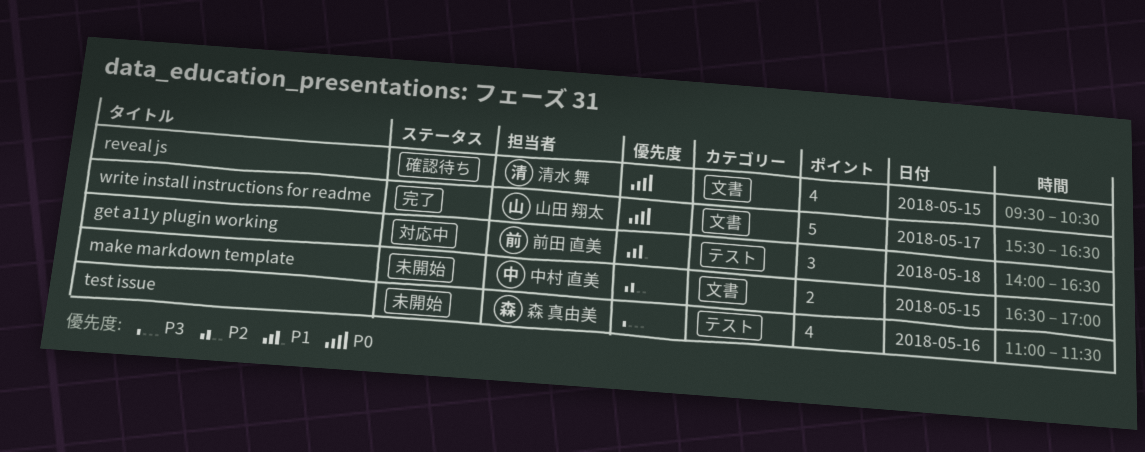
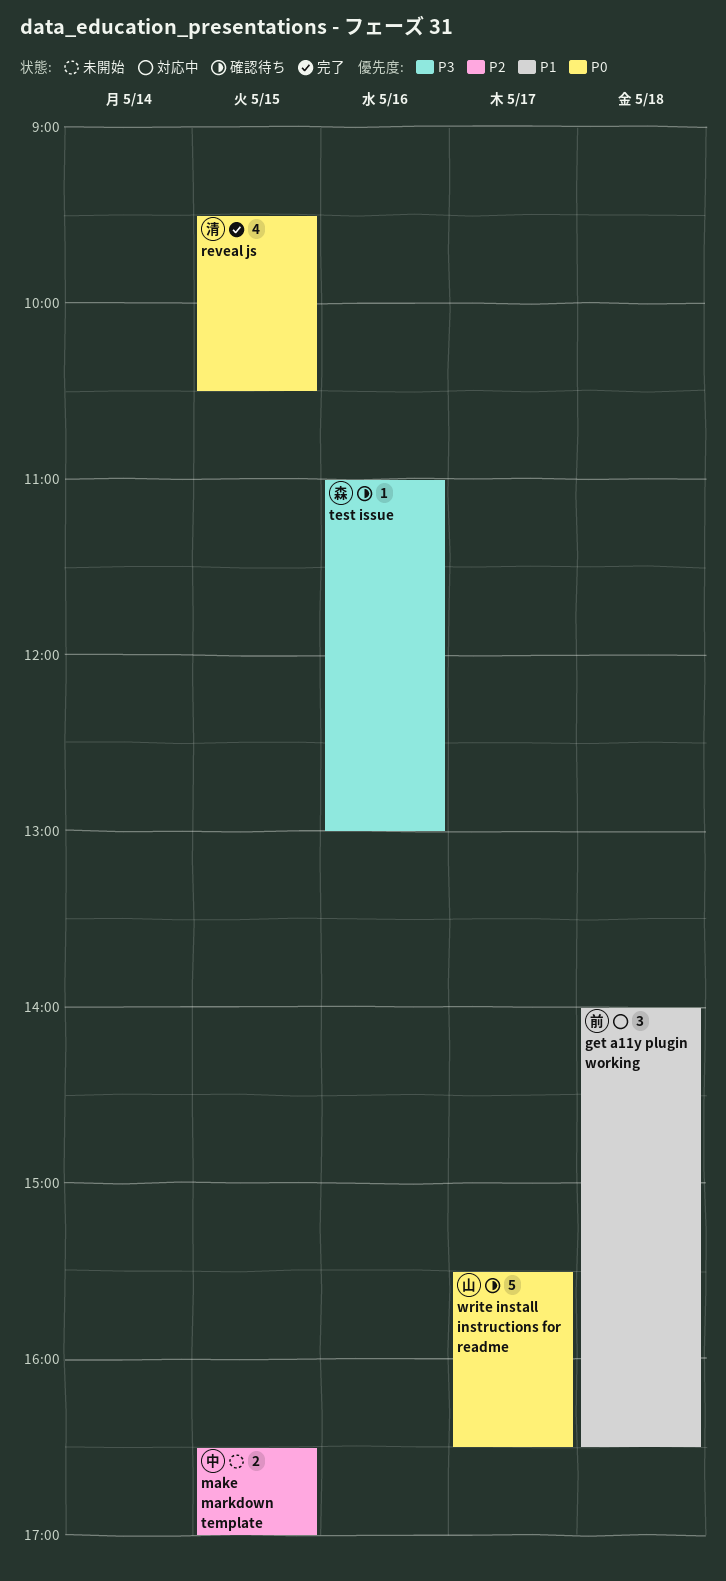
reveal js, status: 確認待ち -> 完了
test issue, status: 未開始 -> 確認待ち
test issue, estimate: 4 -> 1
test issue, ends: 11:30 -> 13:00
write install instructions for readme, status: 完了 -> 確認待ち

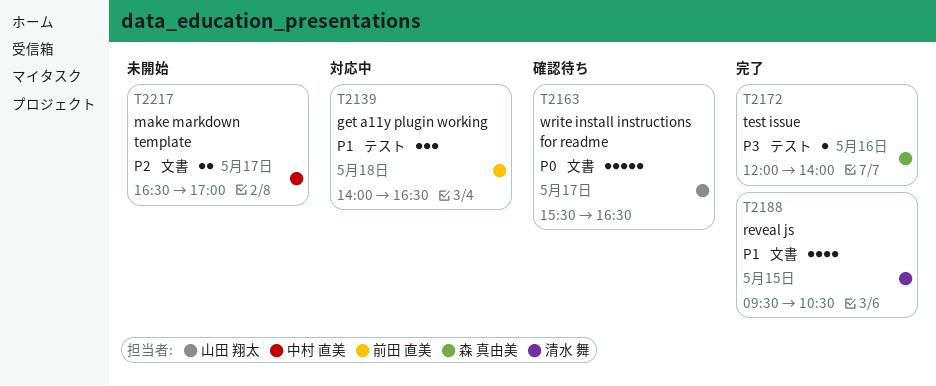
make markdown template, day: May 15 -> May 17
reveal js, priority: P0 -> P1
test issue, status: 確認待ち -> 完了
test issue, begins: 11:00 -> 12:00
test issue, ends: 13:00 -> 14:00

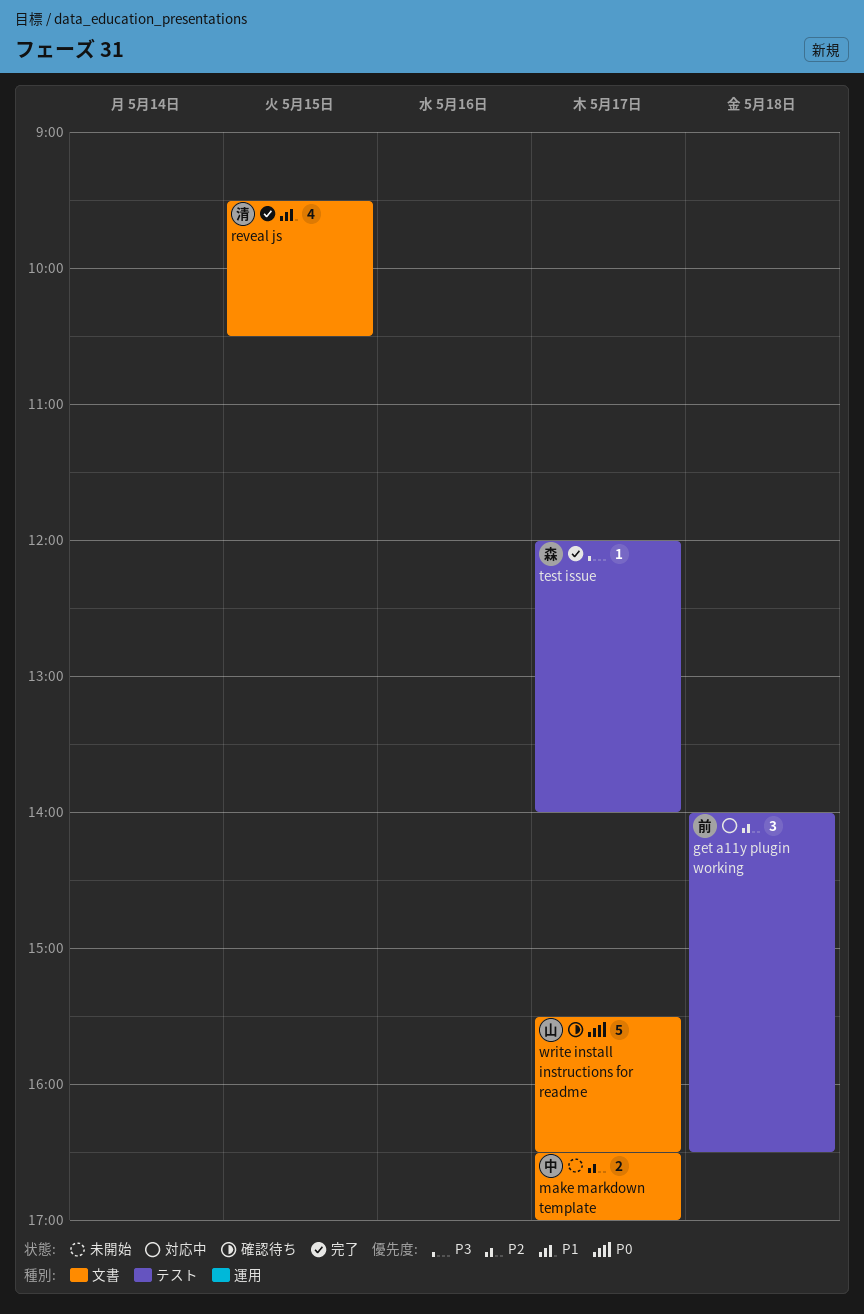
get a11y plugin working, priority: P1 -> P2
test issue, day: May 16 -> May 17

